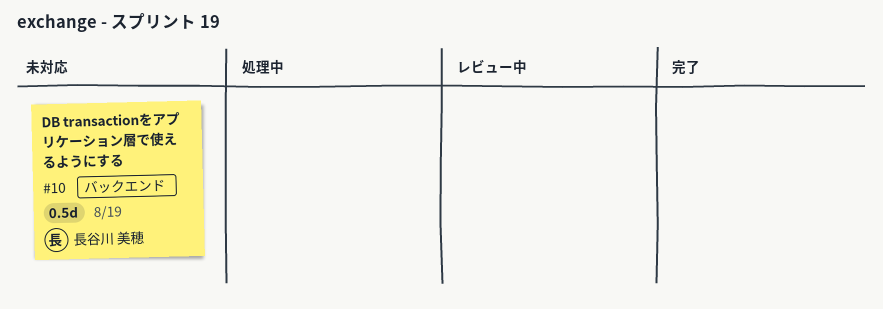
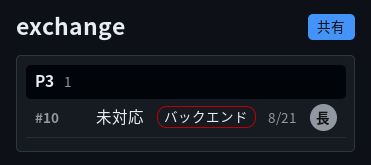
#10, due: Aug 19 -> Aug 21

